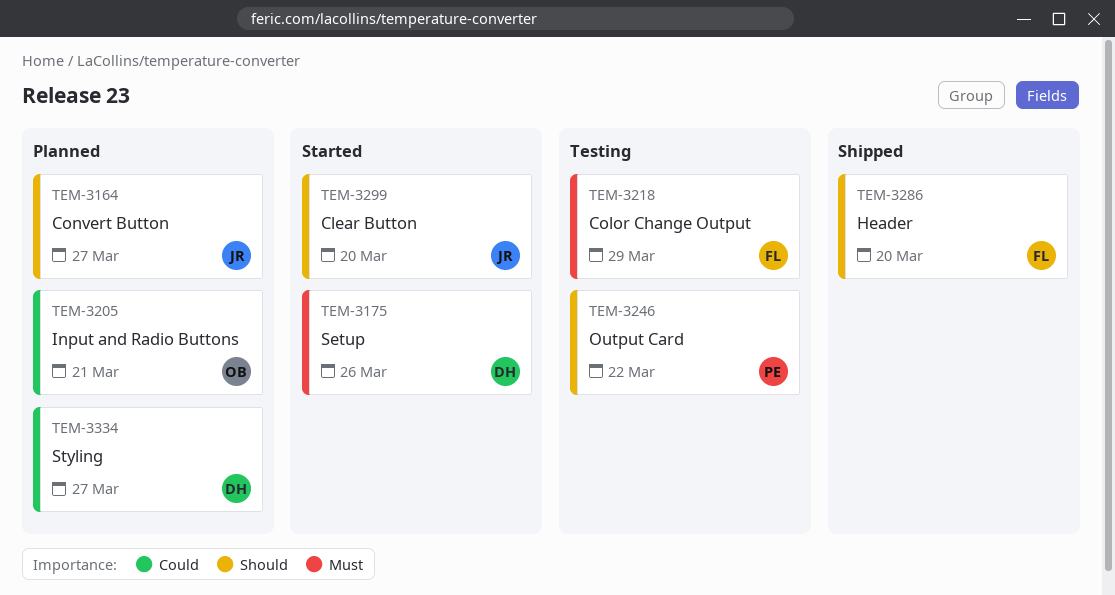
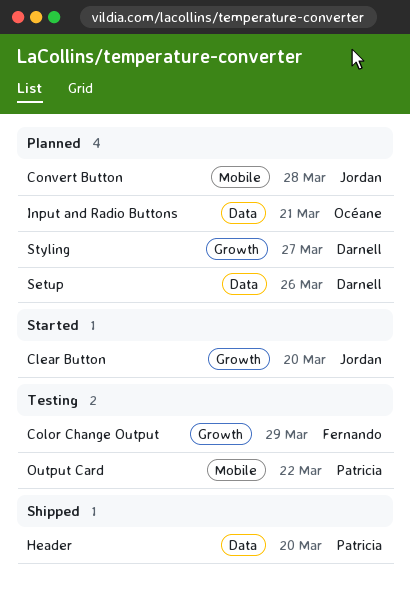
Convert Button, due: Mar 27 -> Mar 28
Header, owner: Fernando -> Patricia
Setup, status: Started -> Planned

